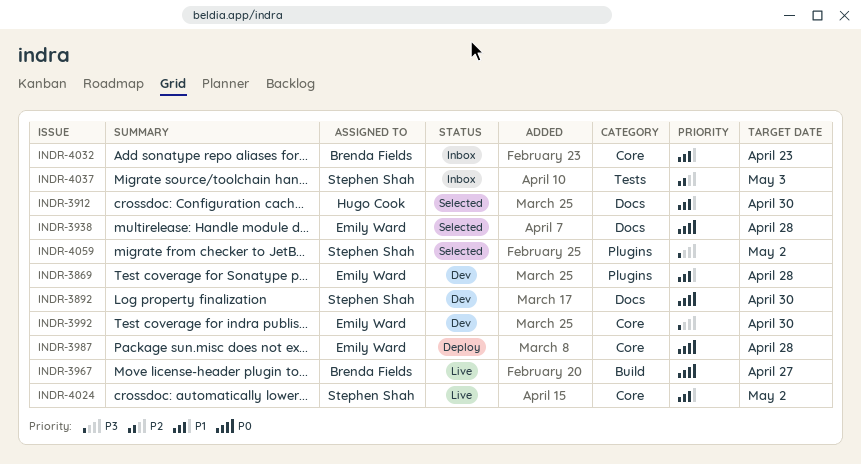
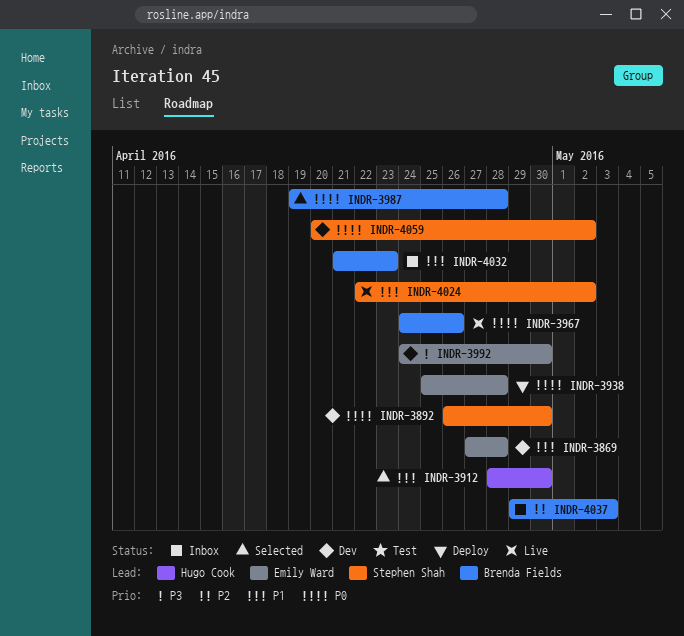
INDR-3938, status: Selected -> Deploy
INDR-3967, due: Apr 27 -> Apr 26
INDR-3987, status: Deploy -> Selected
INDR-3987, owner: Emily Ward -> Brenda Fields
INDR-4037, owner: Stephen Shah -> Brenda Fields
INDR-4059, status: Selected -> Dev
INDR-4059, priority: P3 -> P0

